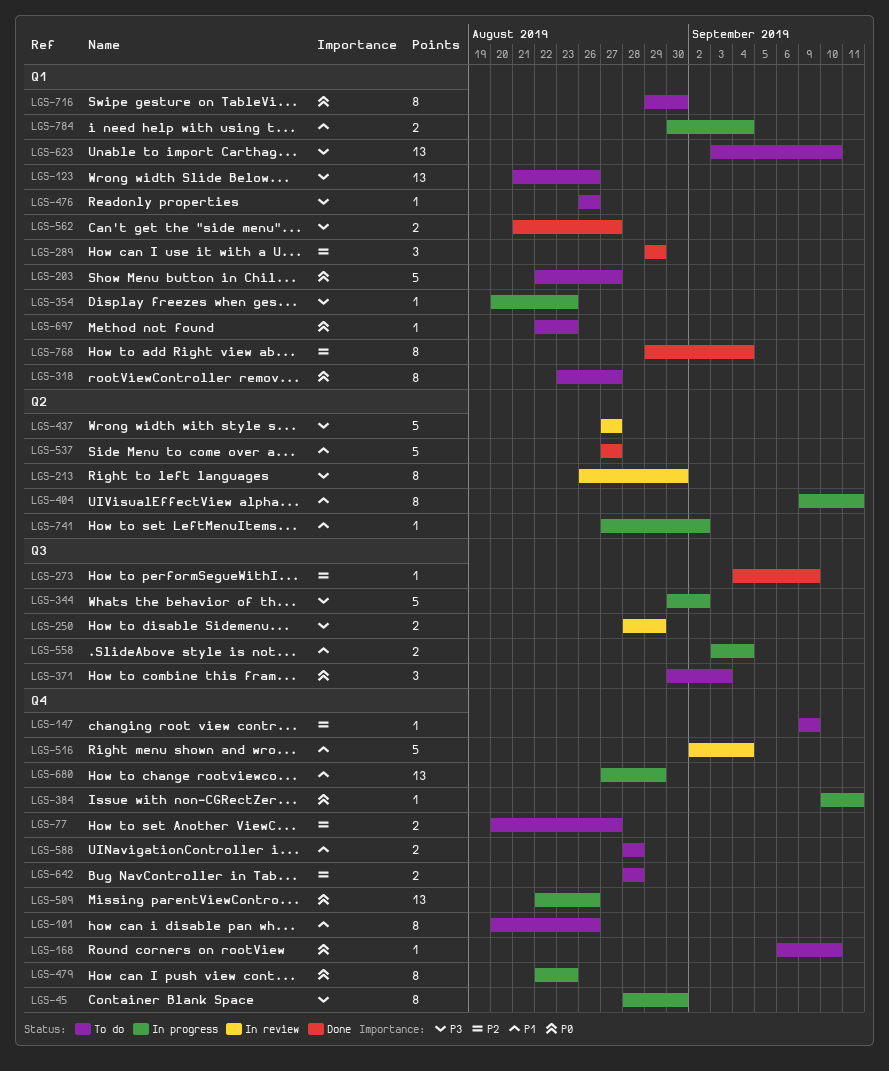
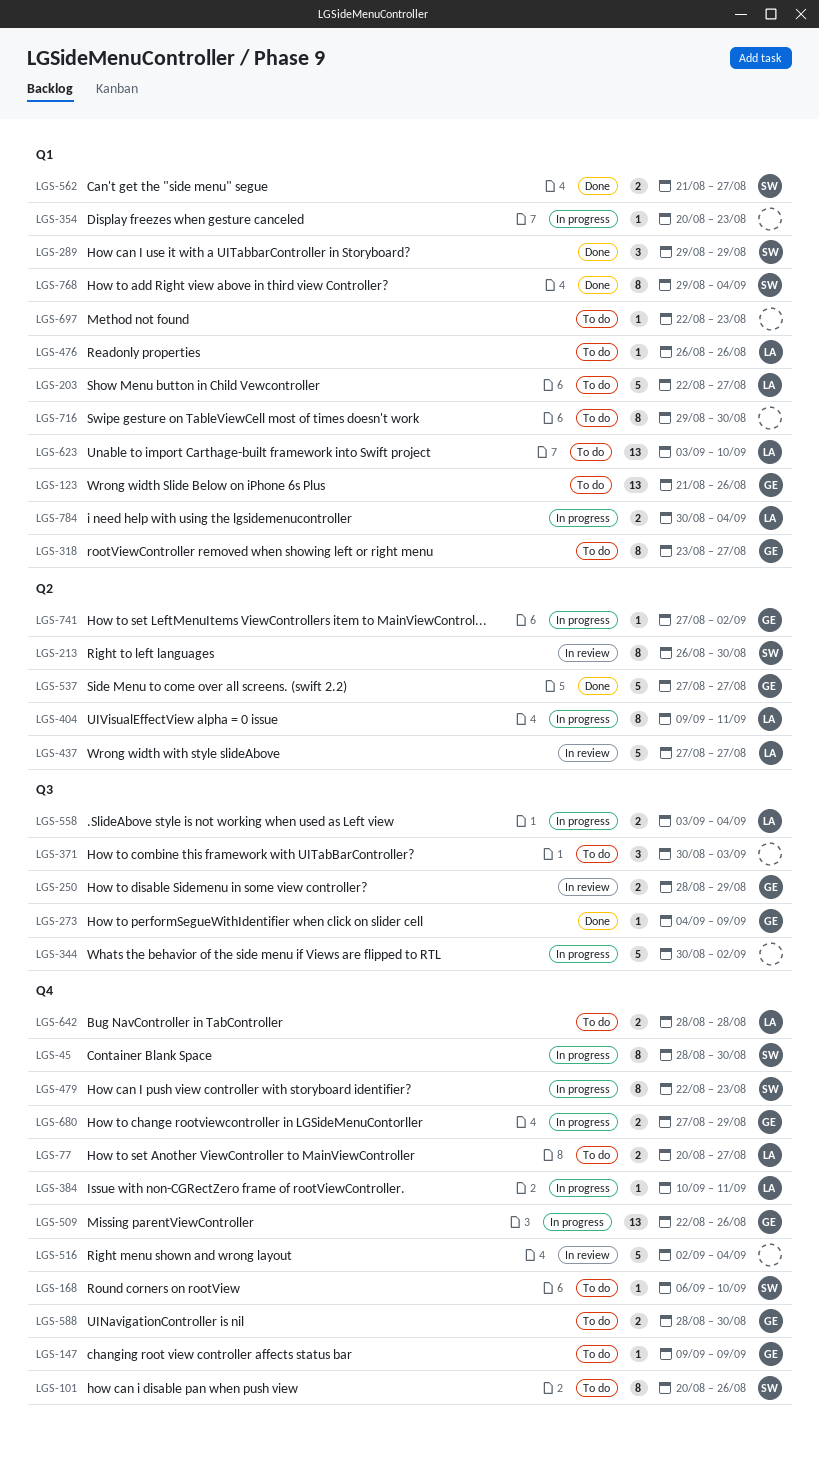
LGS-588, due: Aug 28 -> Aug 30
LGS-680, estimate: 13 -> 2

